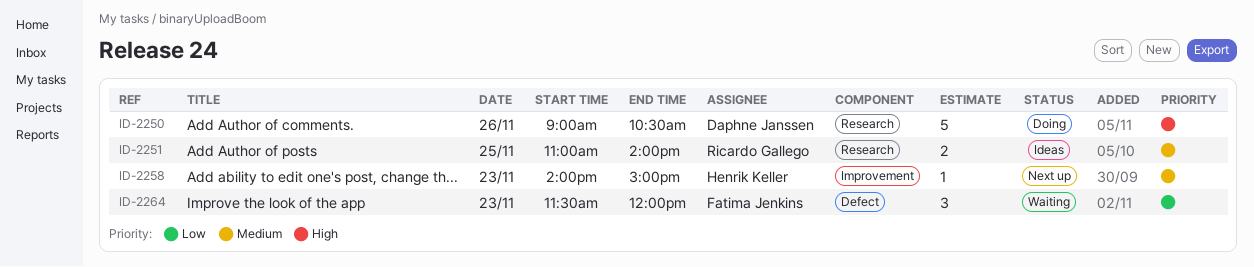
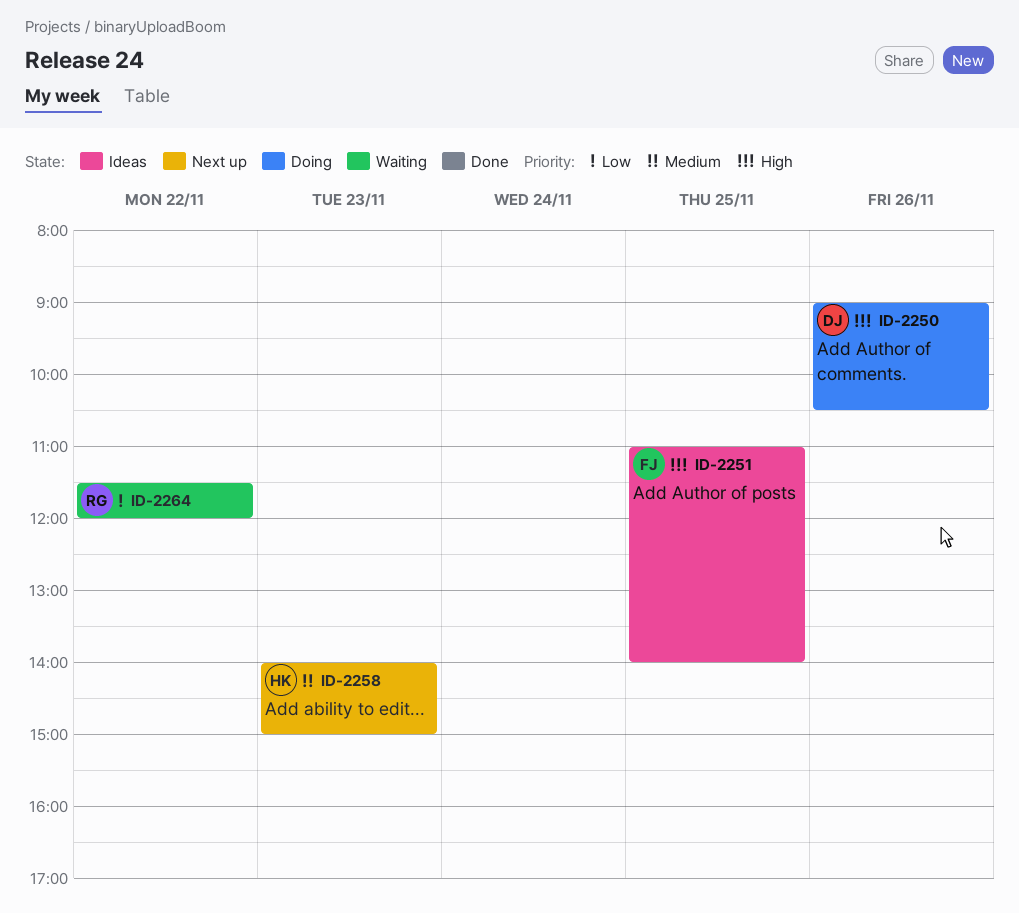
ID-2251, owner: Ricardo Gallego -> Fatima Jenkins
ID-2251, priority: Medium -> High
ID-2264, owner: Fatima Jenkins -> Ricardo Gallego
ID-2264, day: Nov 23 -> Nov 22

